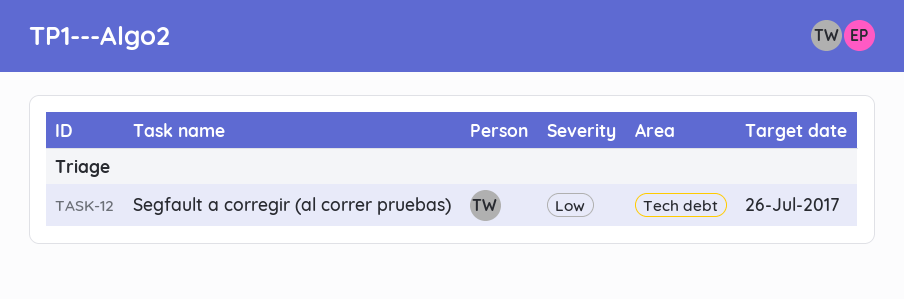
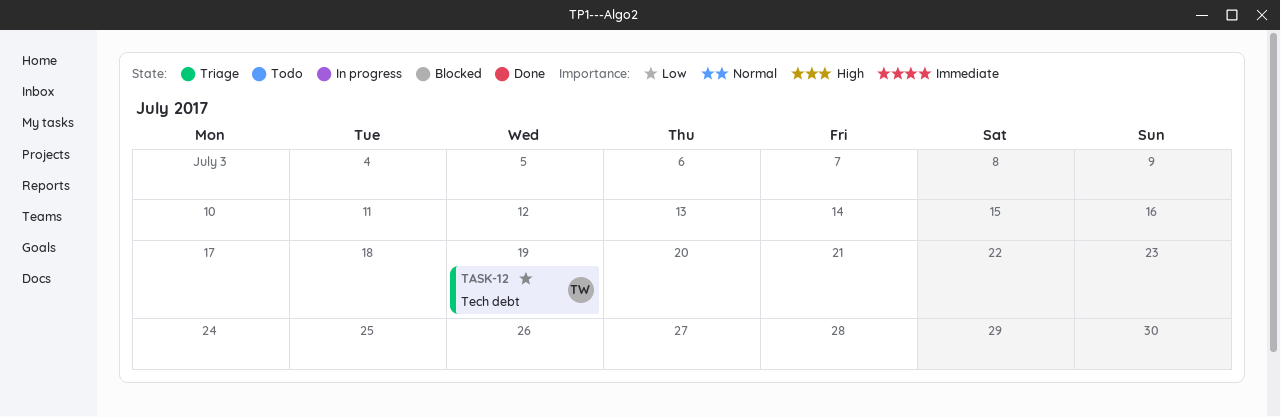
TASK-12, due: Jul 26 -> Jul 19

